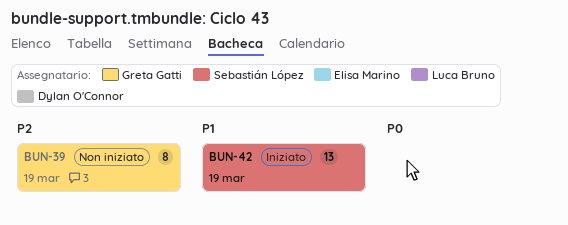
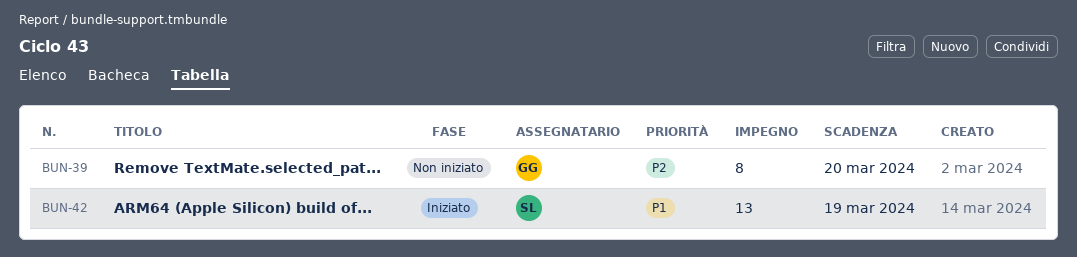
BUN-39, due: Mar 19 -> Mar 20

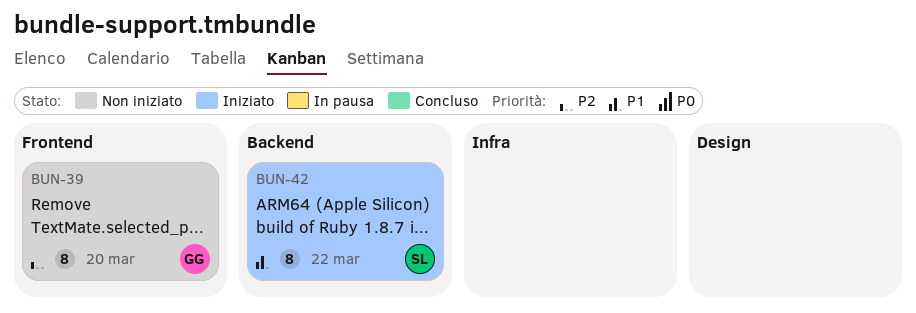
BUN-42, estimate: 13 -> 8
BUN-42, due: Mar 19 -> Mar 22

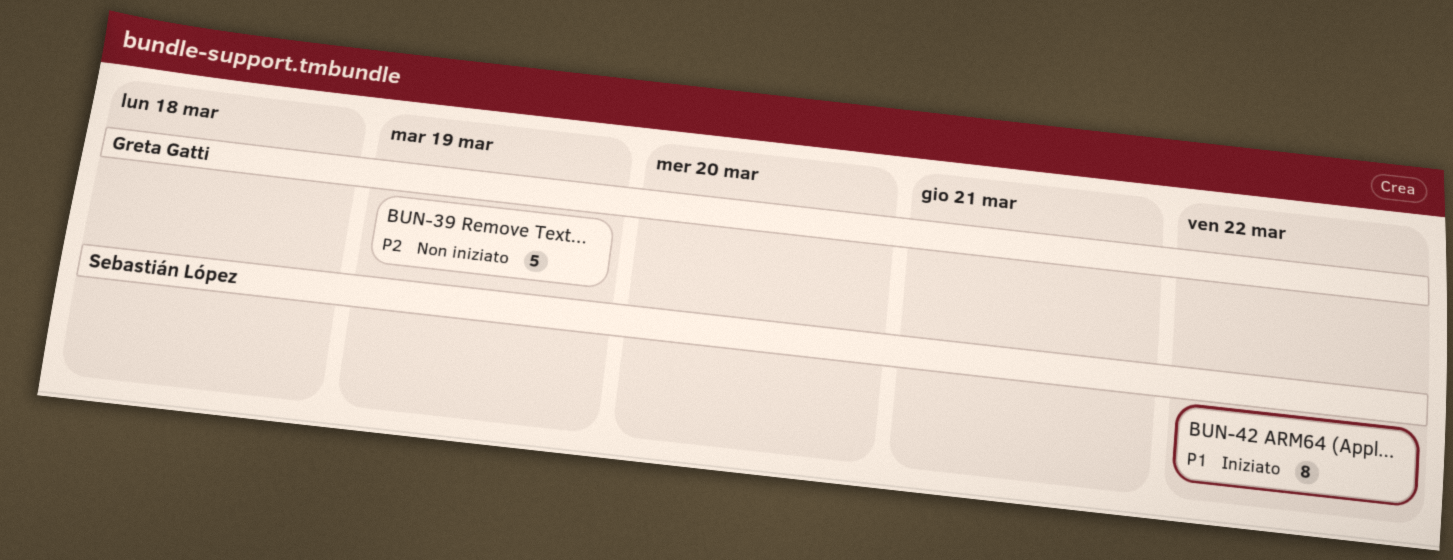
BUN-39, estimate: 8 -> 5
BUN-39, due: Mar 20 -> Mar 19

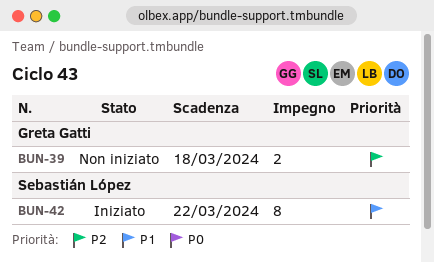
BUN-39, estimate: 5 -> 2
BUN-39, due: Mar 19 -> Mar 18

